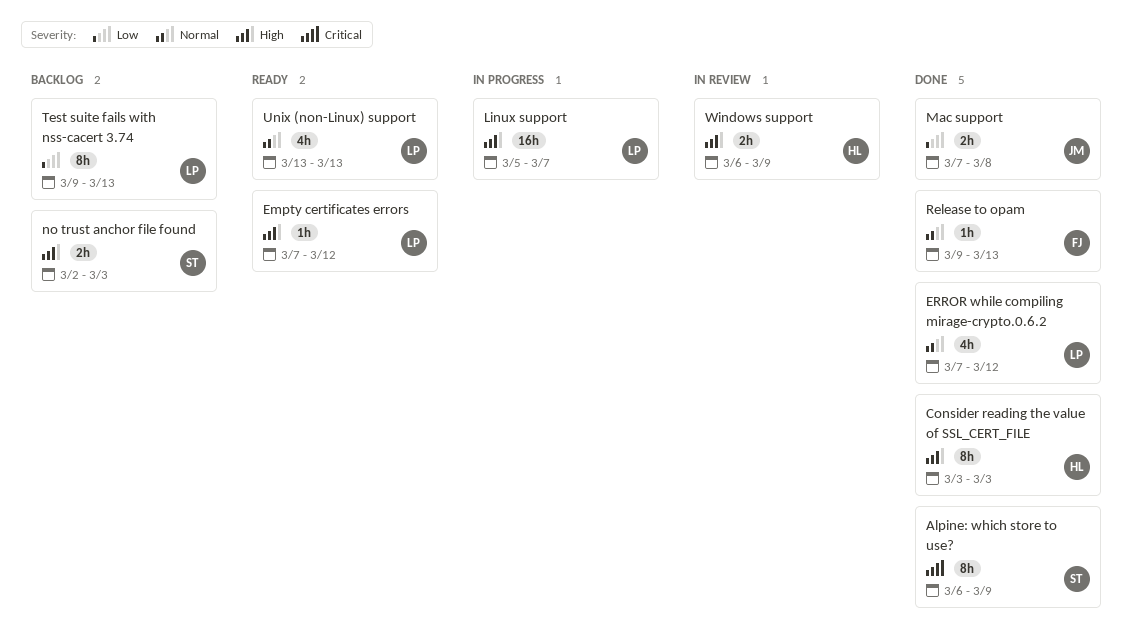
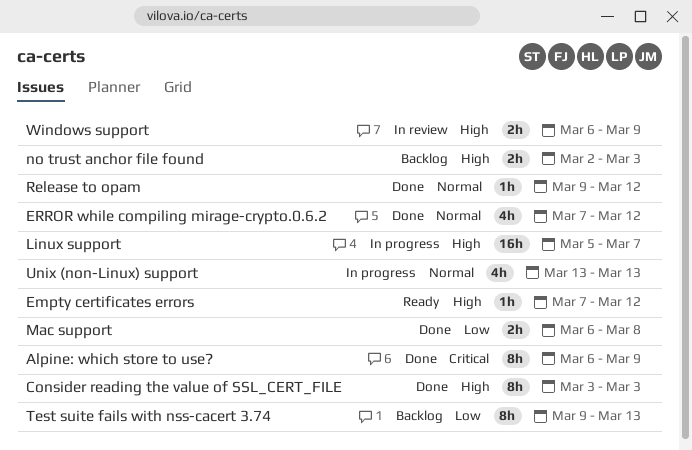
Mac support, start: Mar 7 -> Mar 6
Release to opam, due: Mar 13 -> Mar 12
Unix (non-Linux) support, status: Ready -> In progress

